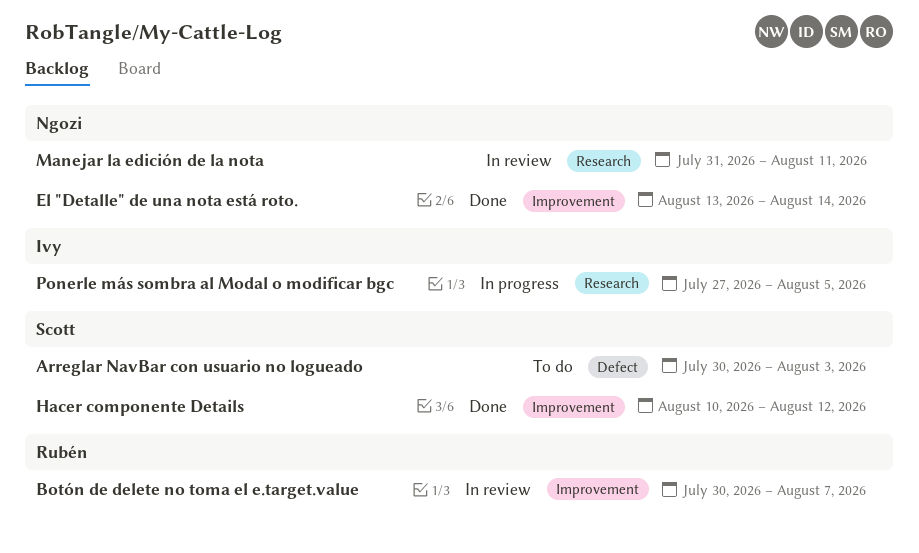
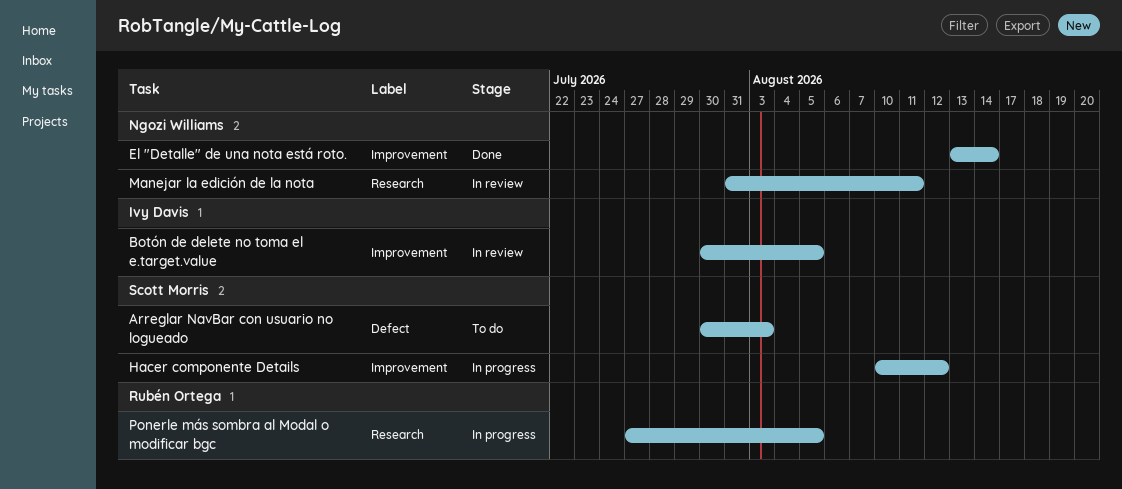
Botón de delete no toma el e.target.value, owner: Rubén Ortega -> Ivy Davis
Botón de delete no toma el e.target.value, due: Aug 7 -> Aug 5
Hacer componente Details, status: Done -> In progress
Ponerle más sombra al Modal o modificar bgc, owner: Ivy Davis -> Rubén Ortega

